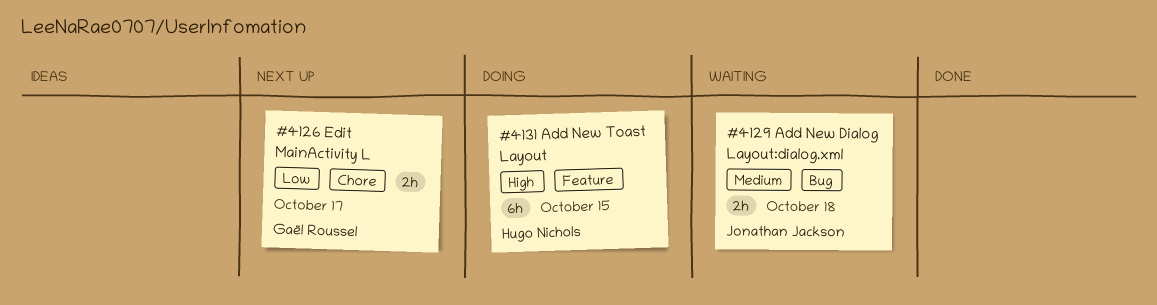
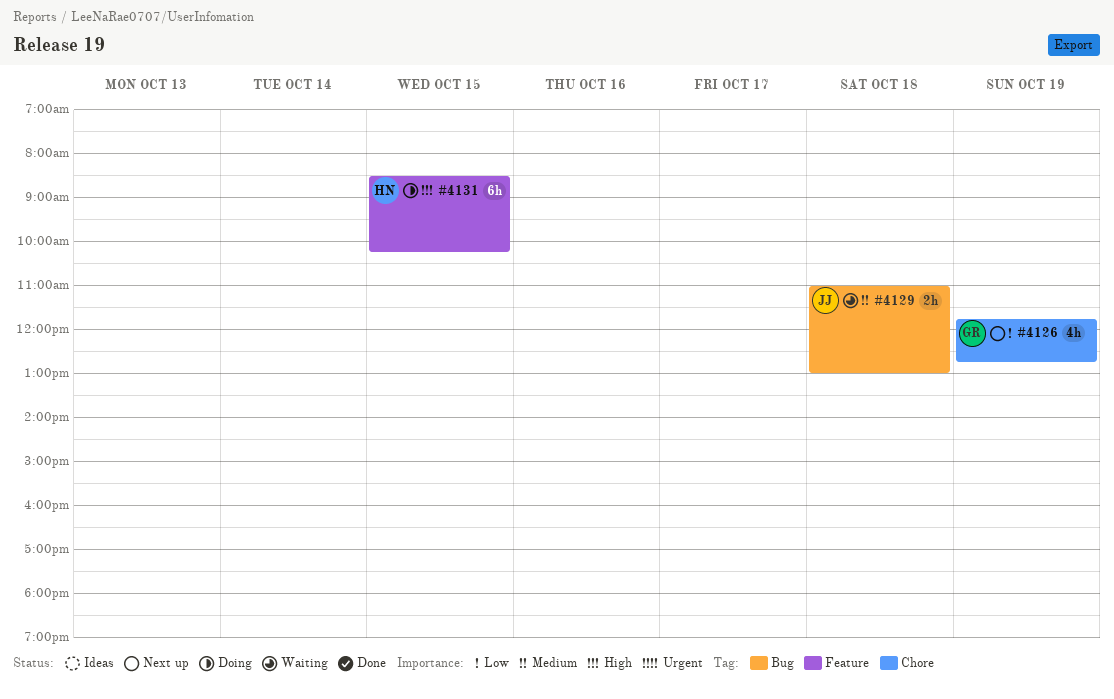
#4126, estimate: 2h -> 4h
#4126, day: Oct 17 -> Oct 19

